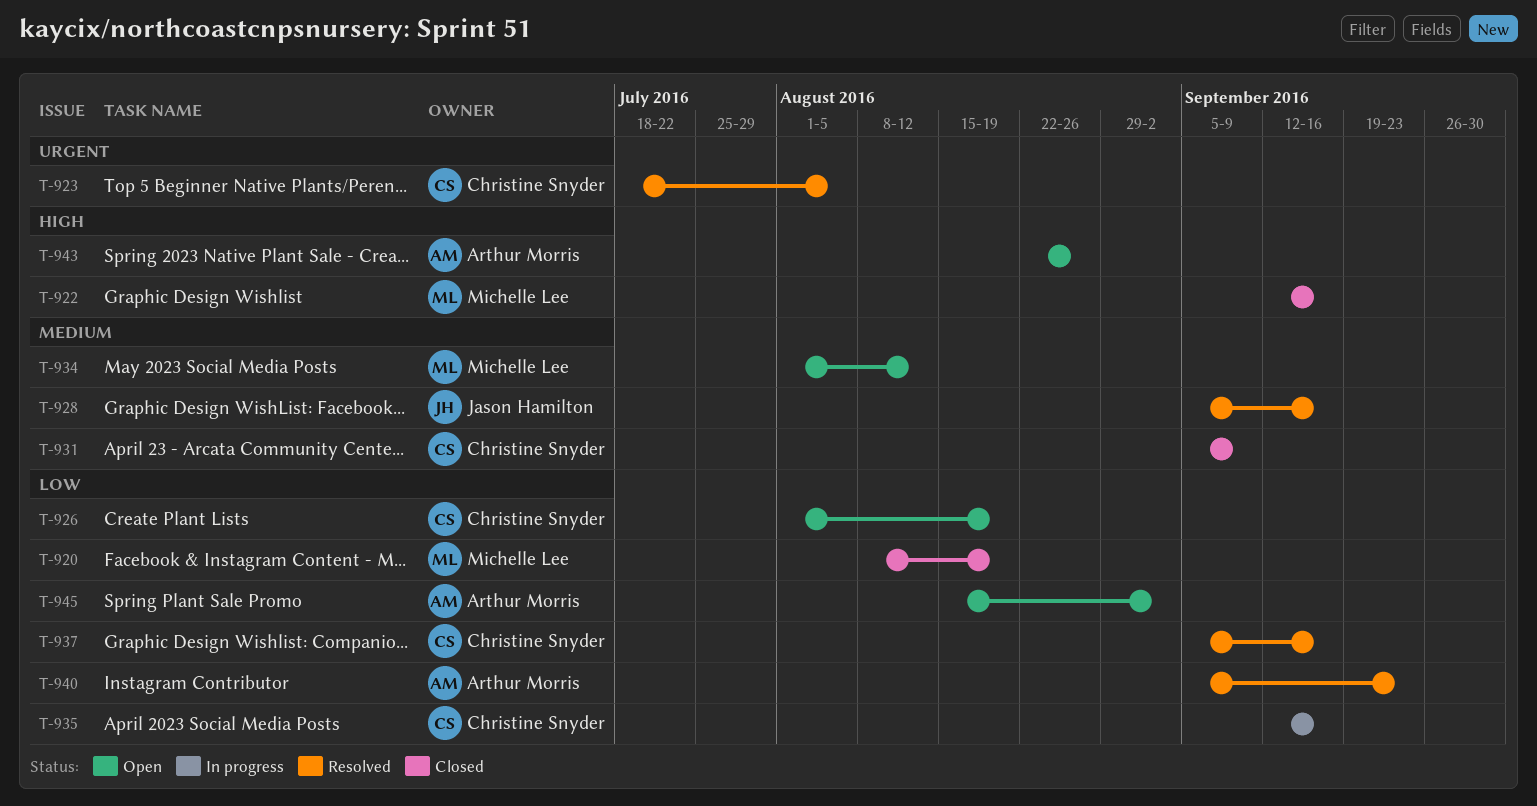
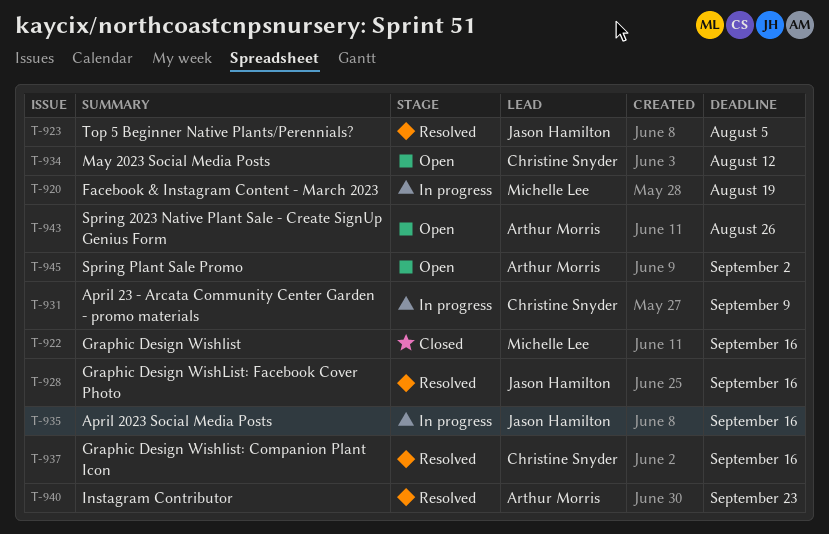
T-920, status: Closed -> In progress
T-923, owner: Christine Snyder -> Jason Hamilton
T-926: present -> none
T-931, status: Closed -> In progress
T-934, owner: Michelle Lee -> Christine Snyder
T-935, owner: Christine Snyder -> Jason Hamilton

